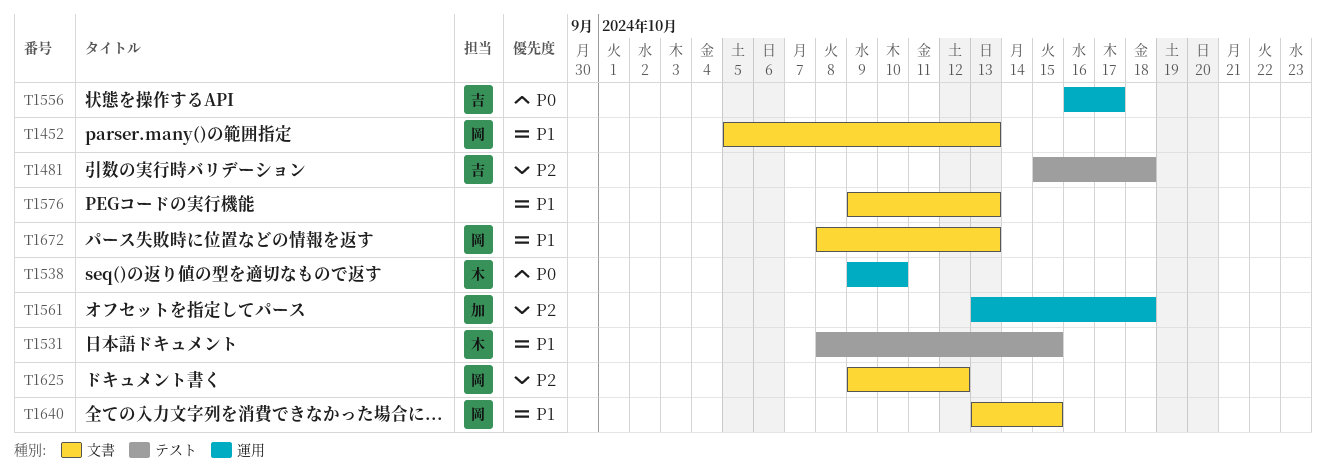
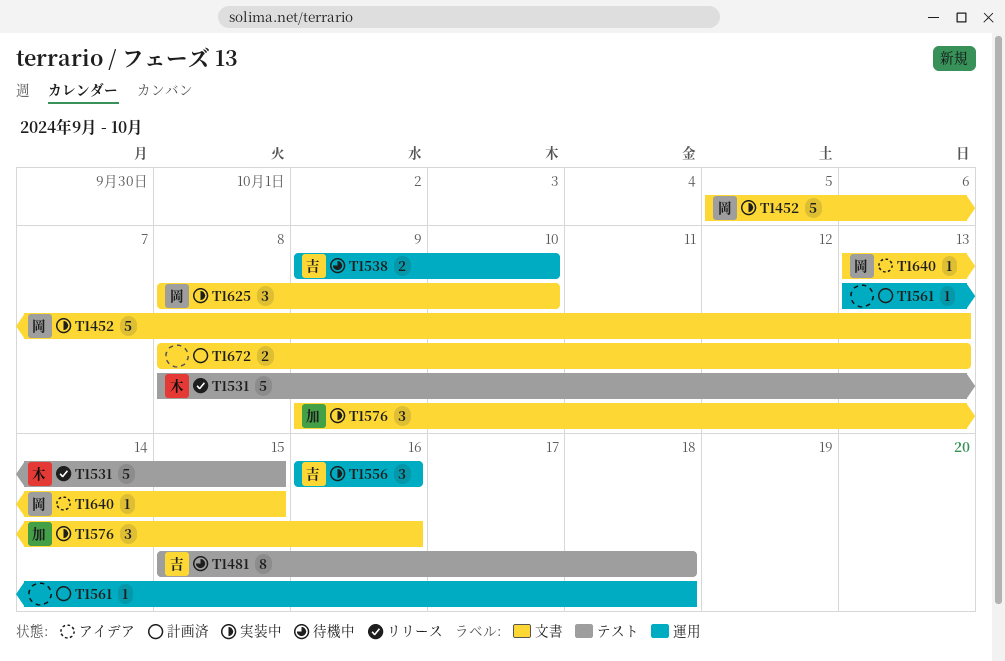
T1538, owner: 木 -> 吉
T1556, due: Oct 17 -> Oct 16
T1561, owner: 加 -> none
T1576, owner: none -> 加
T1576, due: Oct 13 -> Oct 16
T1625, start: Oct 9 -> Oct 8
T1625, due: Oct 12 -> Oct 10
T1672, owner: 岡 -> none

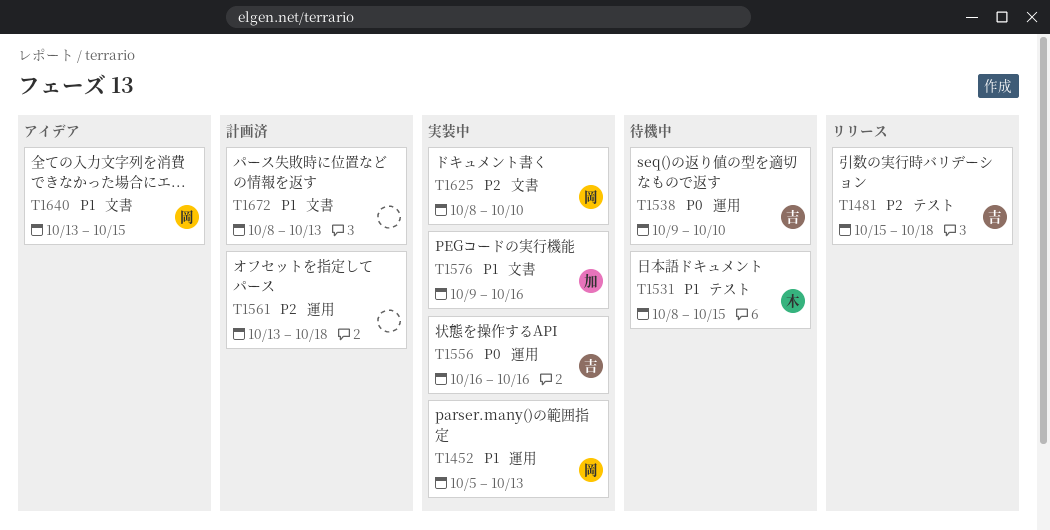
T1452, label: 文書 -> 運用
T1481, status: 待機中 -> リリース
T1531, status: リリース -> 待機中

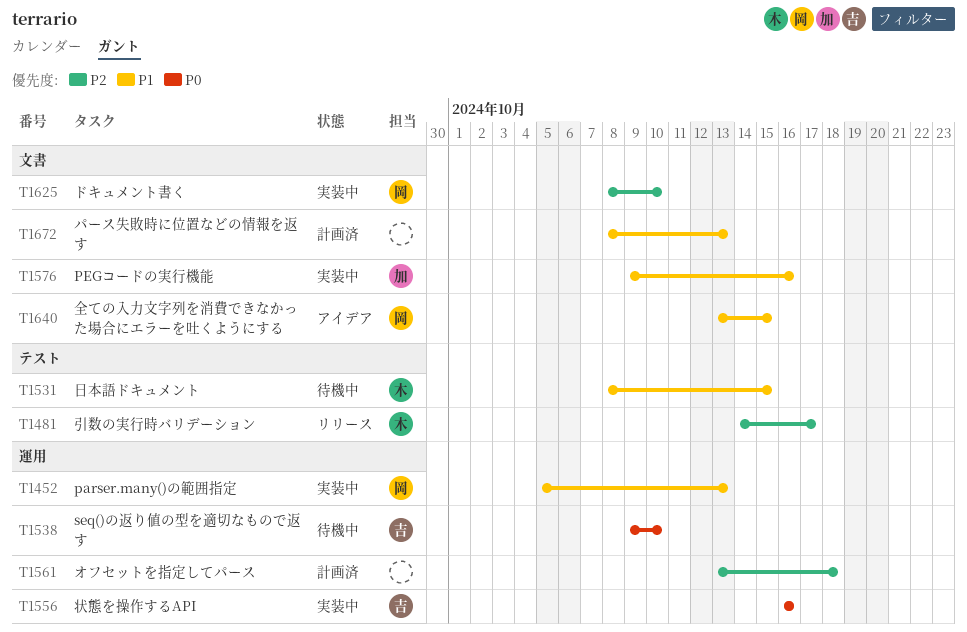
T1481, owner: 吉 -> 木
T1481, start: Oct 15 -> Oct 14
T1481, due: Oct 18 -> Oct 17

